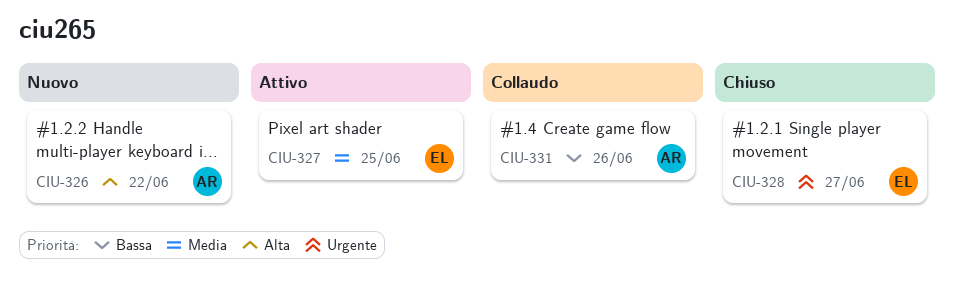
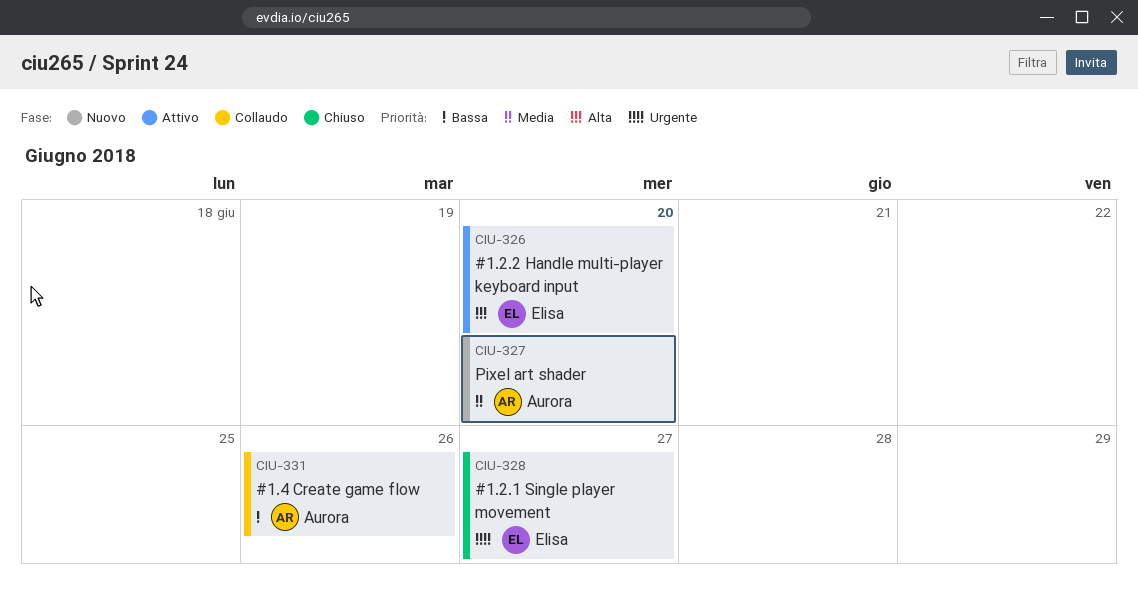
CIU-326, status: Nuovo -> Attivo
CIU-326, owner: Aurora -> Elisa
CIU-326, due: Jun 22 -> Jun 20
CIU-327, status: Attivo -> Nuovo
CIU-327, owner: Elisa -> Aurora
CIU-327, due: Jun 25 -> Jun 20

